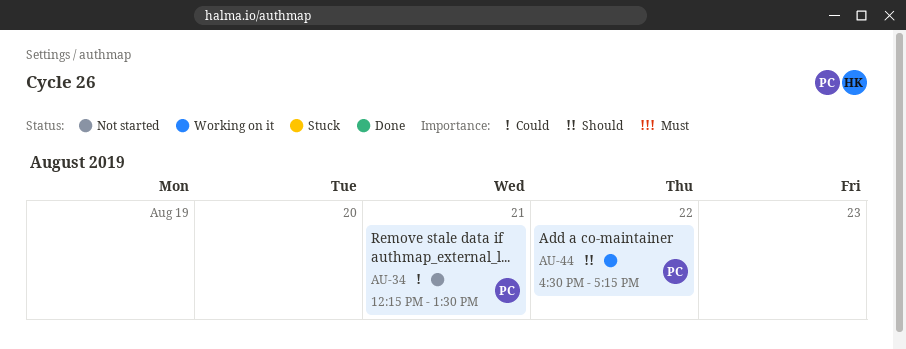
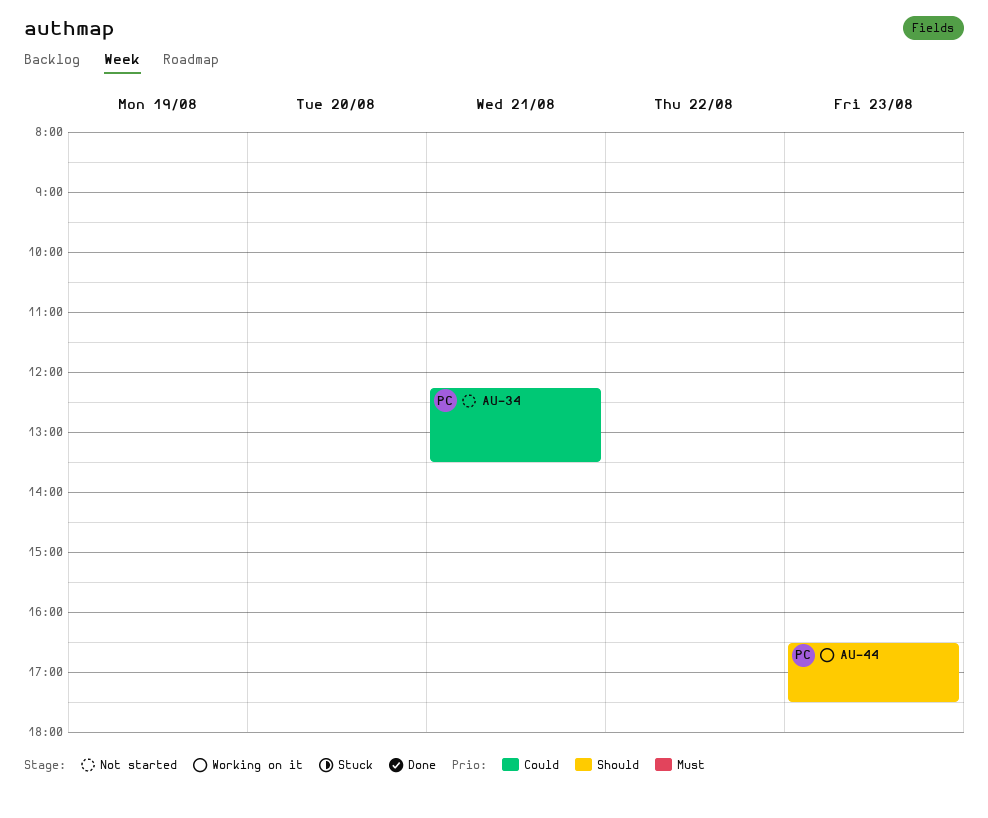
AU-44, day: Aug 22 -> Aug 23
AU-44, ends: 17:15 -> 17:30

